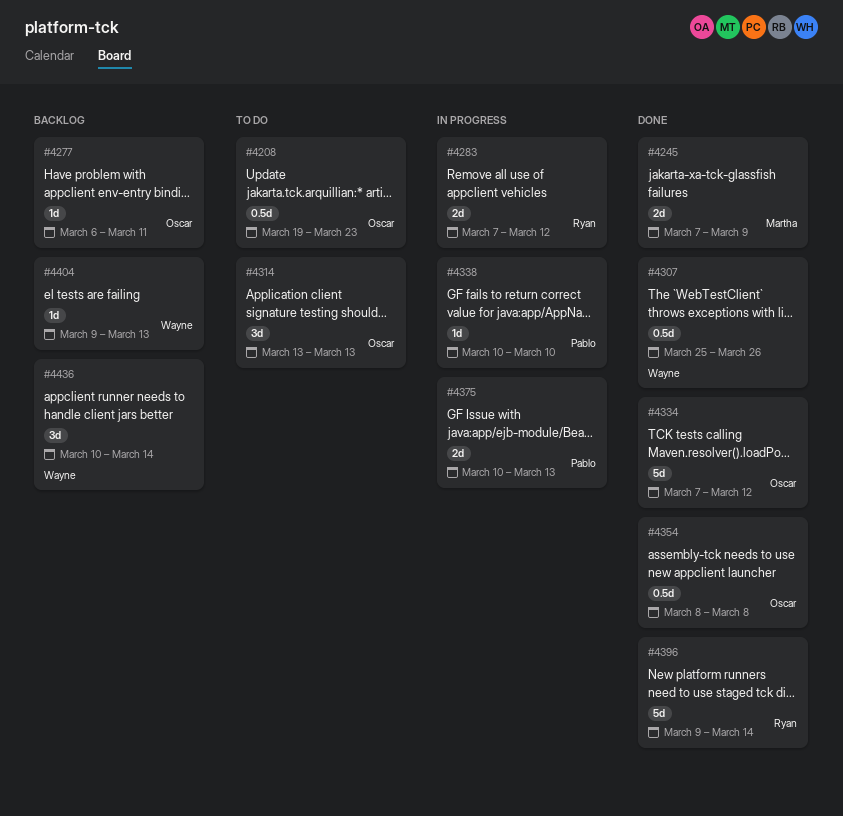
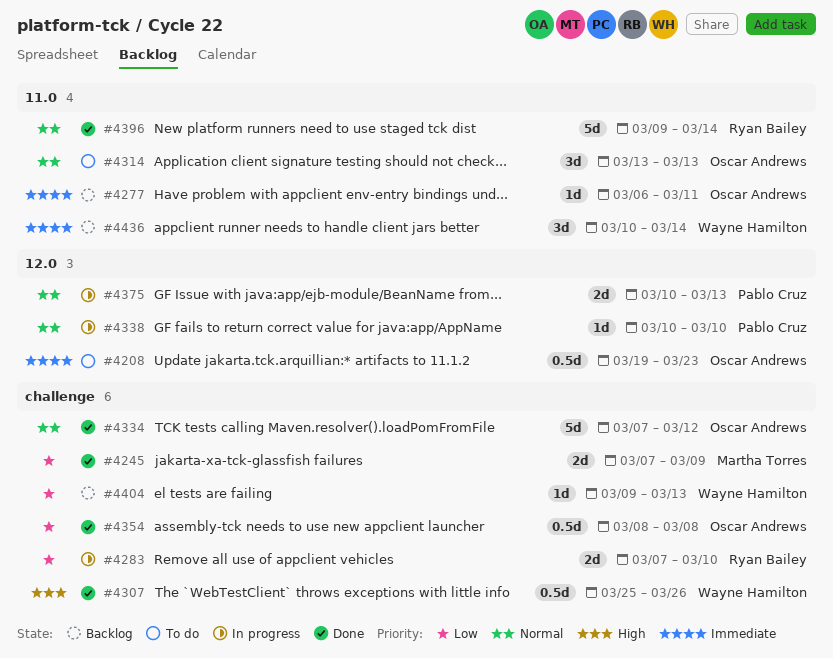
#4283, due: Mar 12 -> Mar 10

